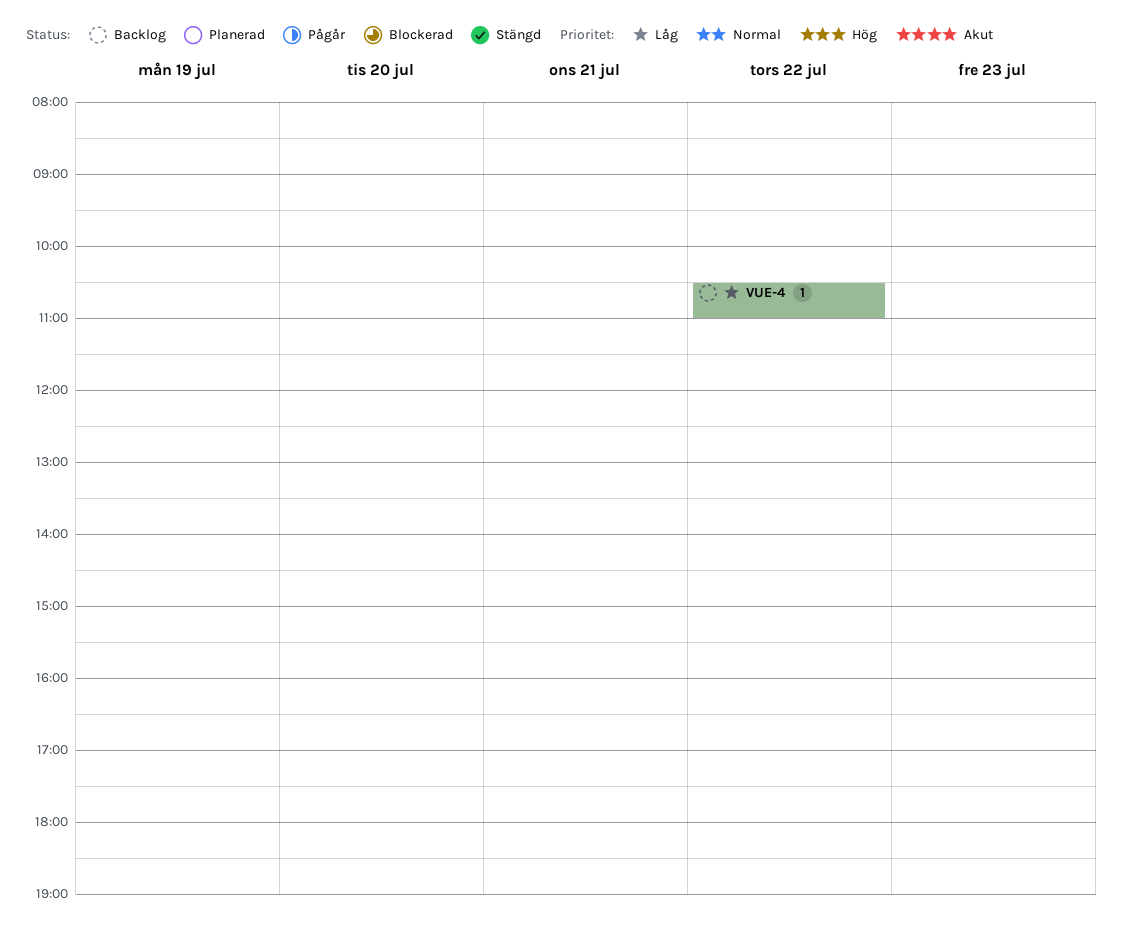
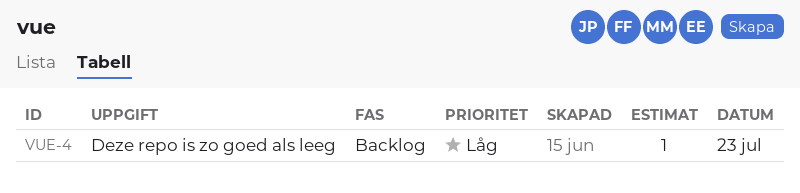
VUE-4, day: Jul 22 -> Jul 23

